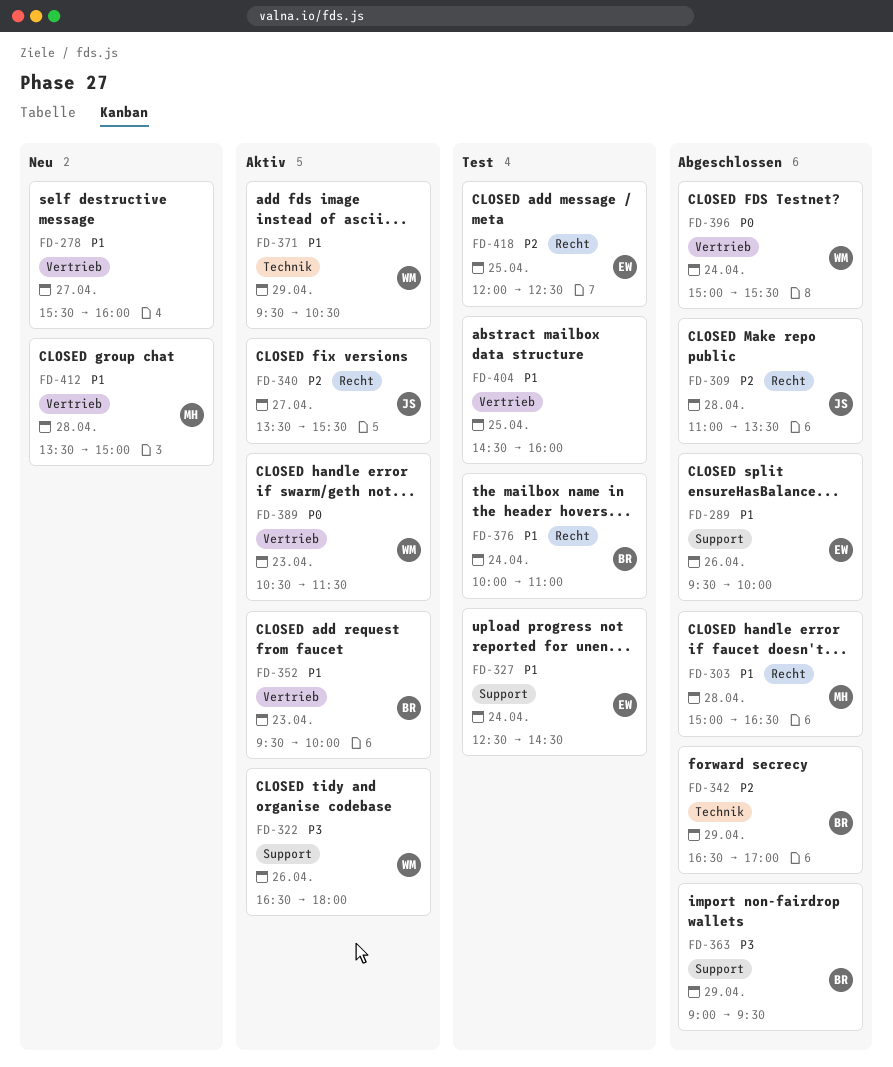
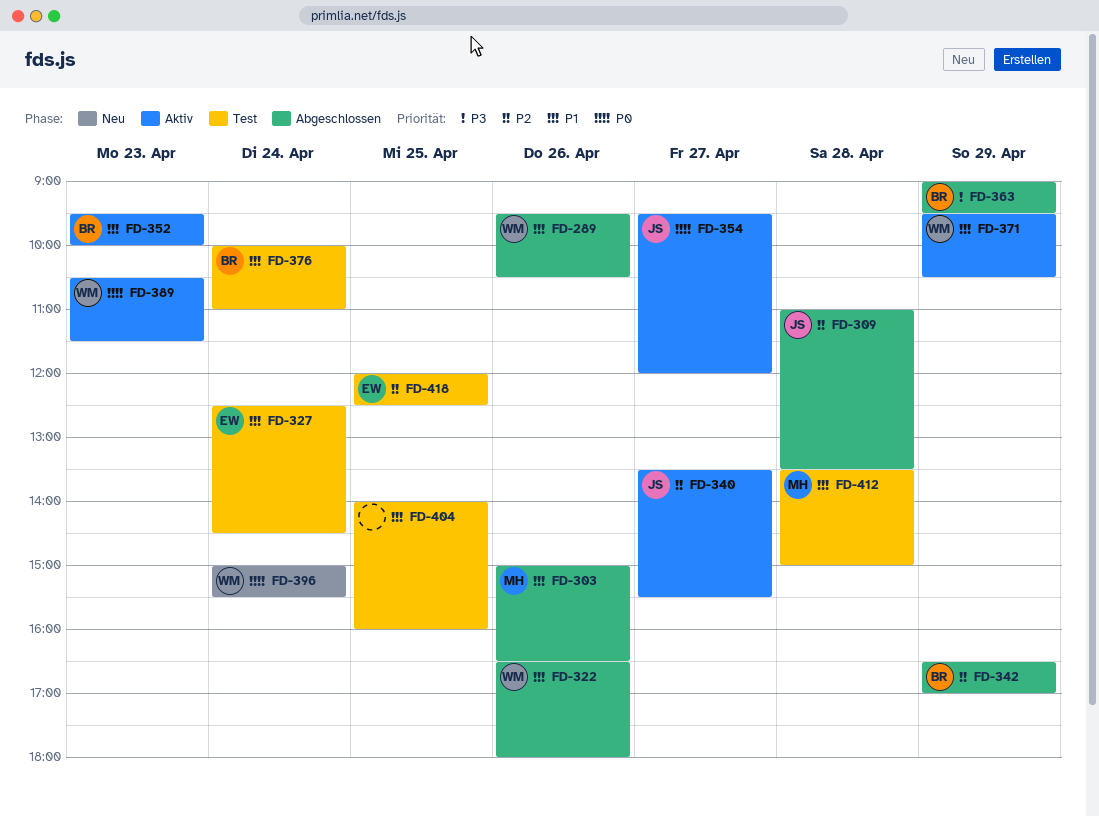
FD-278: present -> none
FD-289, owner: EW -> WM
FD-289, ends: 10:00 -> 10:30
FD-303, day: Apr 28 -> Apr 26
FD-322, status: Aktiv -> Abgeschlossen
FD-322, priority: P3 -> P1
FD-354: none -> present
FD-396, status: Abgeschlossen -> Neu
FD-404, begins: 14:30 -> 14:00
FD-412, status: Neu -> Test

